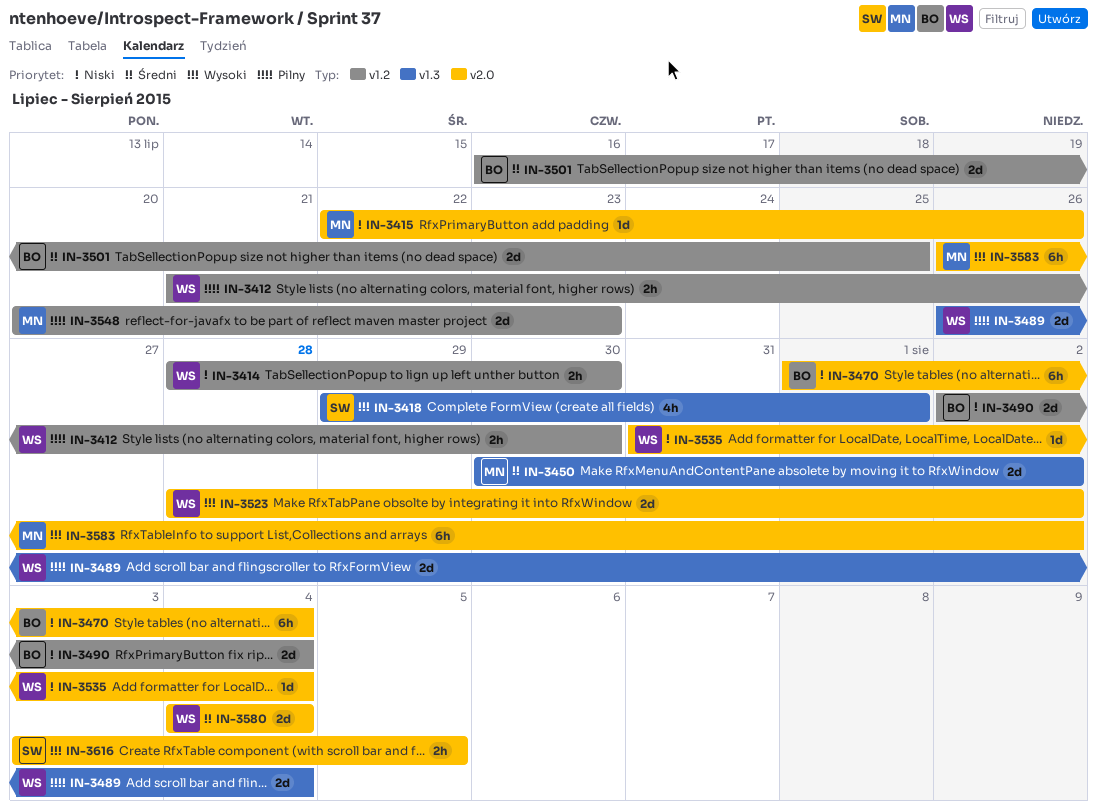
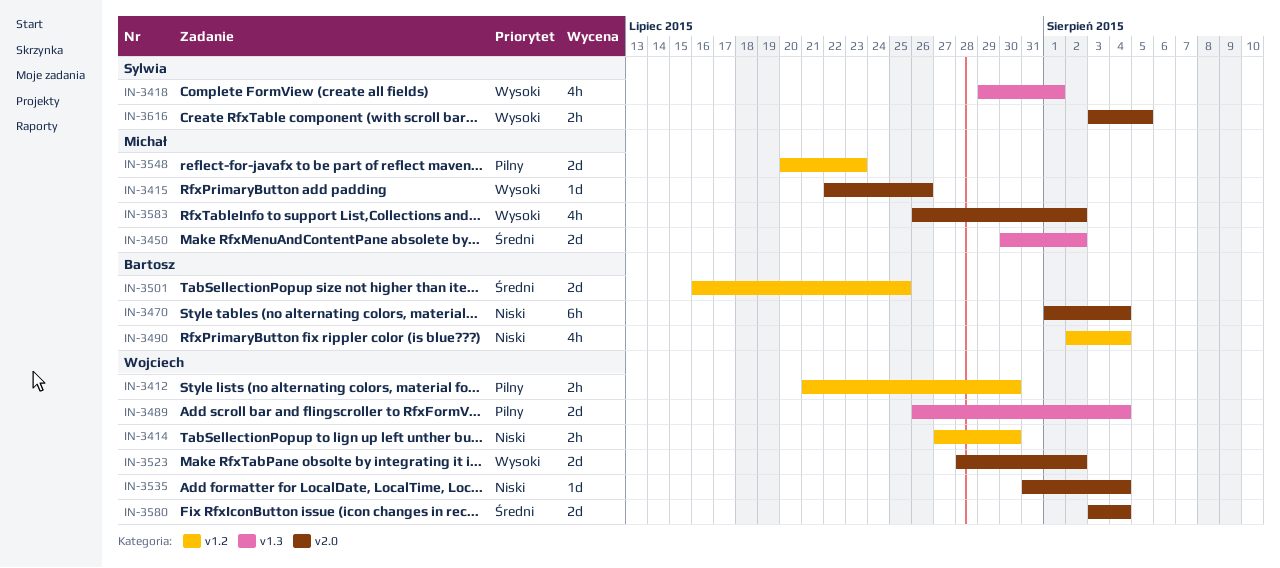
IN-3414, start: Jul 28 -> Jul 27
IN-3415, priority: Niski -> Wysoki
IN-3490, estimate: 2d -> 4h
IN-3580, start: Aug 4 -> Aug 3
IN-3583, estimate: 6h -> 4h

